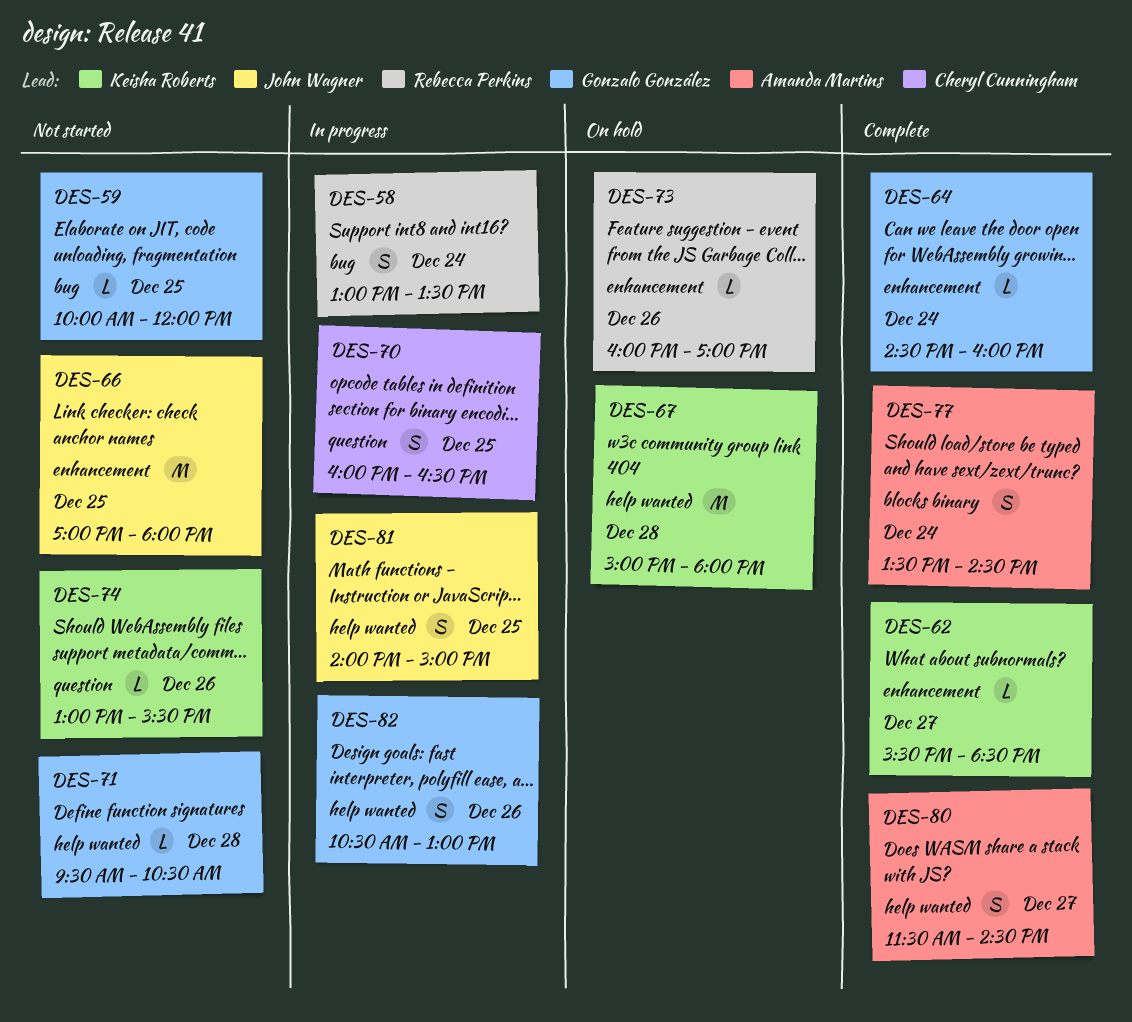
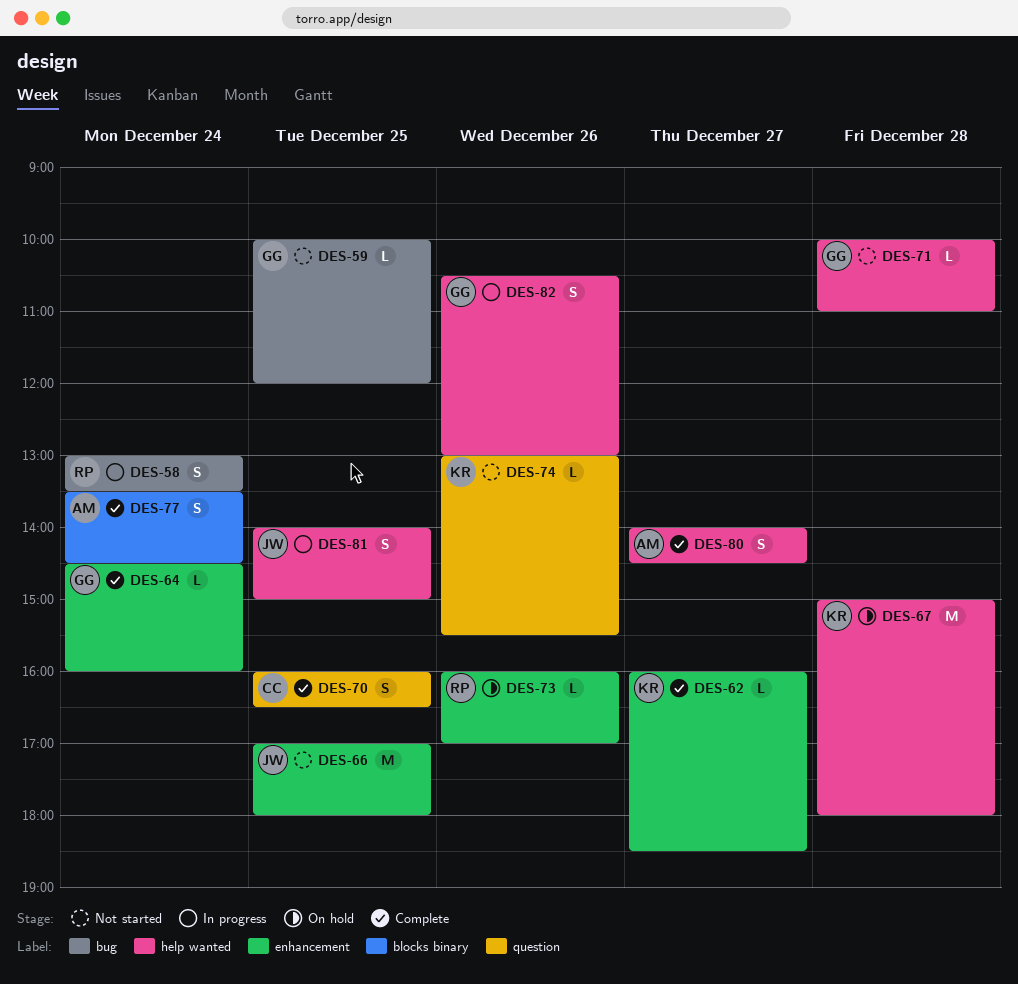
DES-62, begins: 15:30 -> 16:00
DES-70, status: In progress -> Complete
DES-71, begins: 09:30 -> 10:00
DES-71, ends: 10:30 -> 11:00
DES-80, begins: 11:30 -> 14:00

